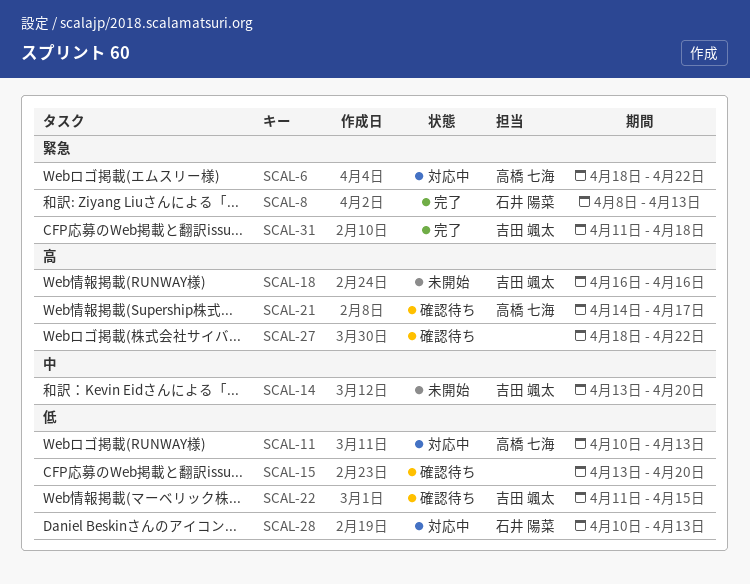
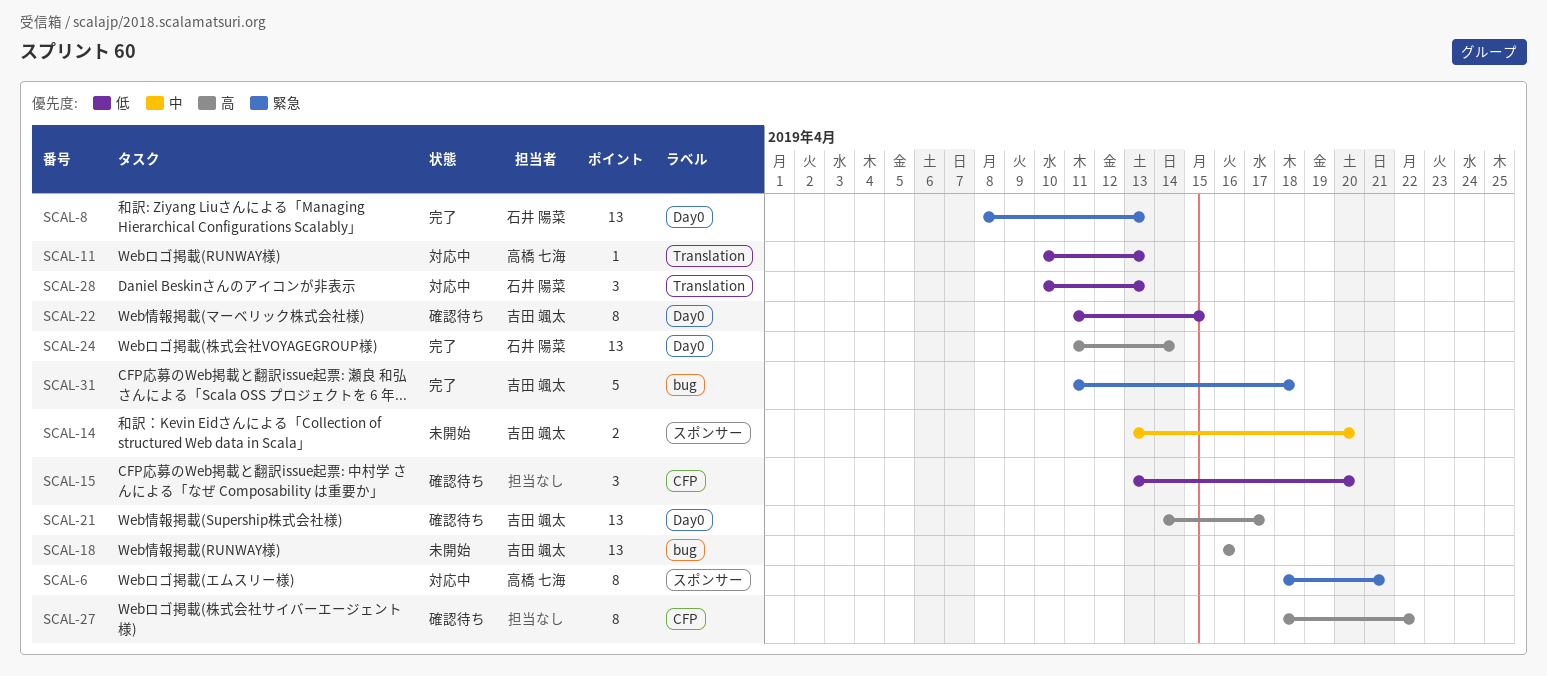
SCAL-6, due: Apr 22 -> Apr 21
SCAL-21, owner: 高橋 七海 -> 吉田 颯太
SCAL-24: none -> present

